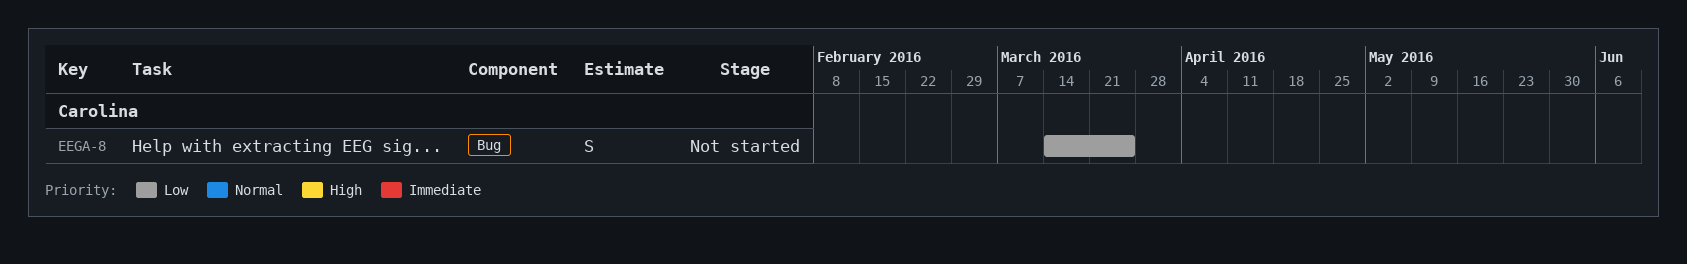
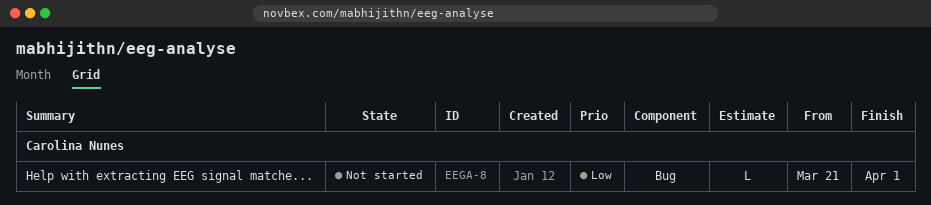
EEGA-8, estimate: S -> L
EEGA-8, start: Mar 14 -> Mar 21
EEGA-8, due: Mar 25 -> Apr 1

